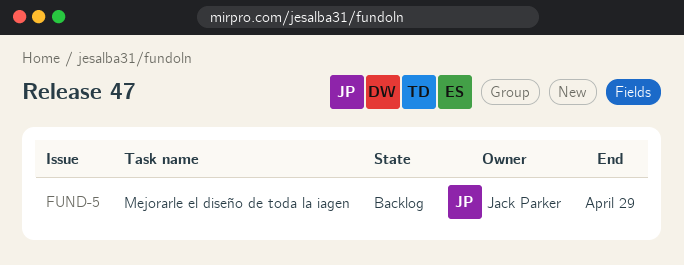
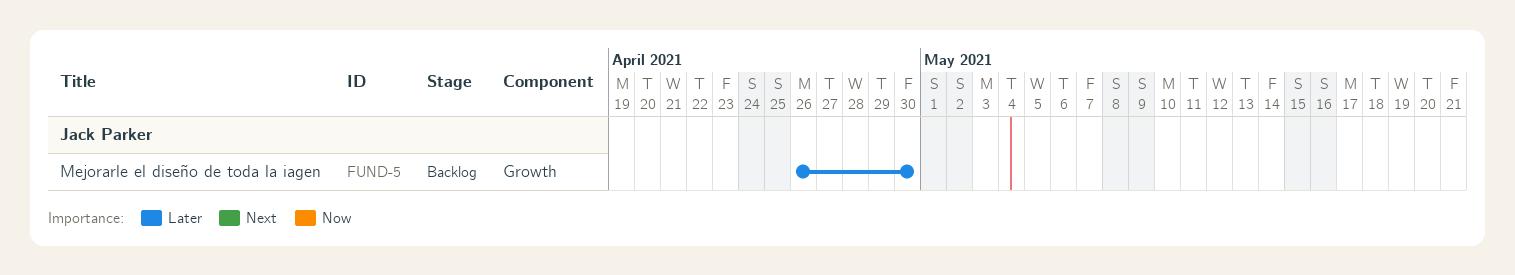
FUND-5, due: Apr 29 -> Apr 30

